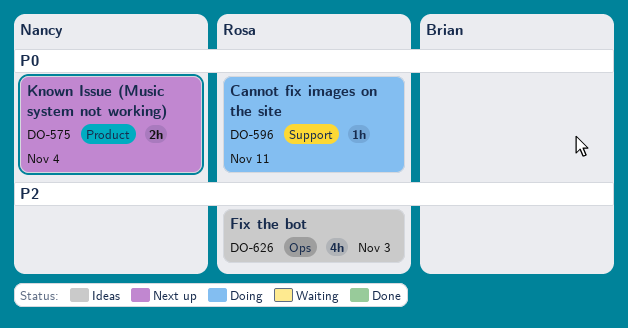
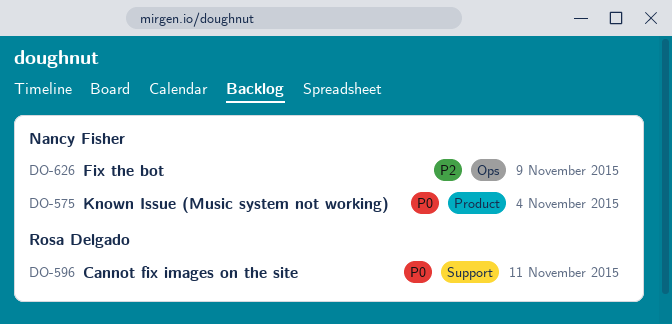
DO-626, owner: Rosa Delgado -> Nancy Fisher
DO-626, due: Nov 3 -> Nov 9

